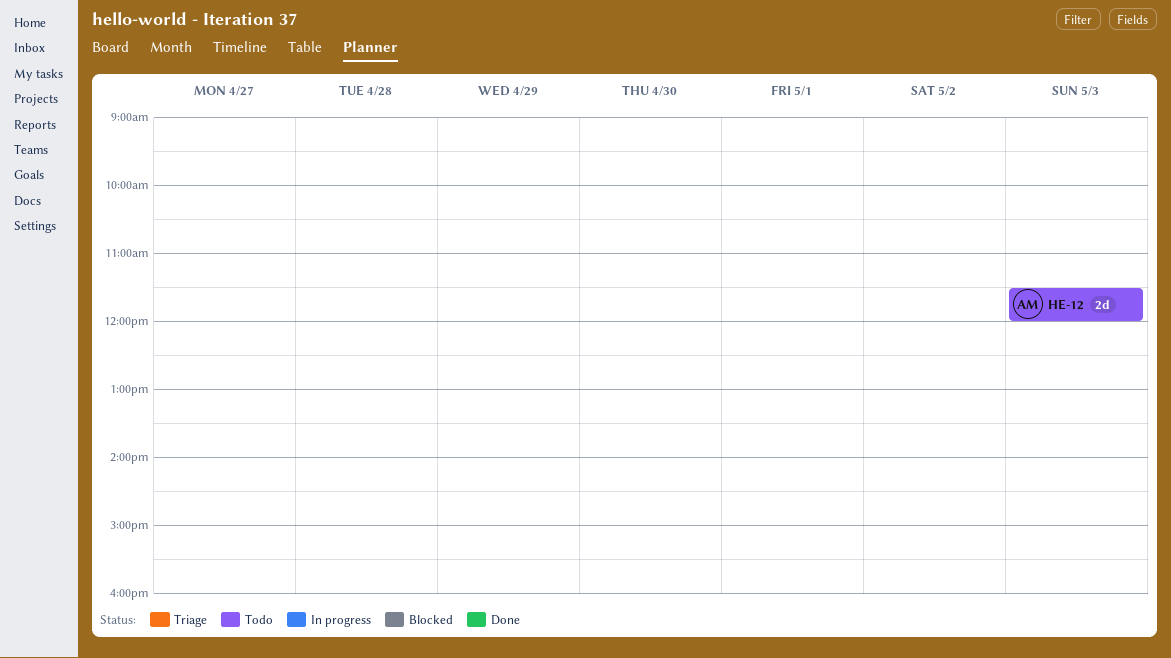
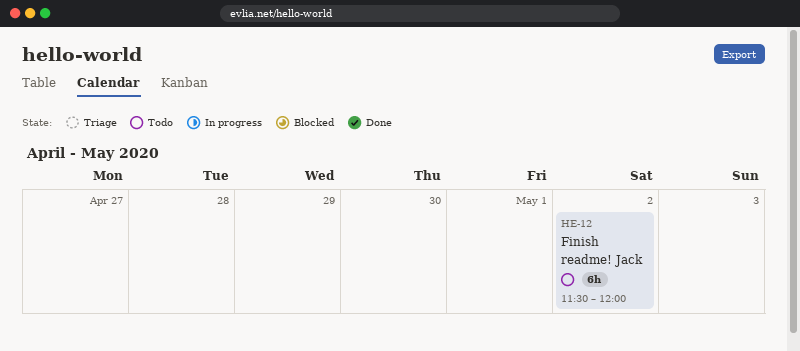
HE-12, estimate: 2d -> 6h
HE-12, day: May 3 -> May 2

